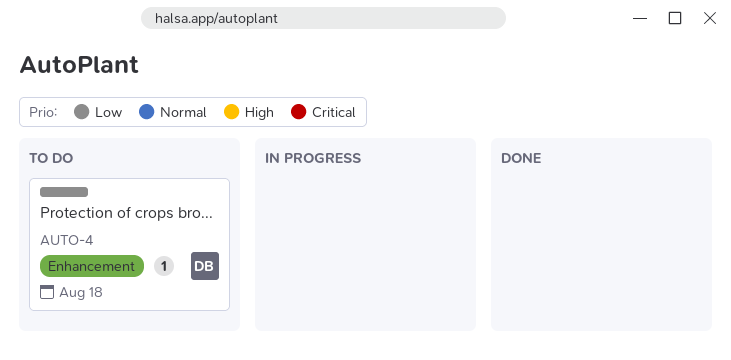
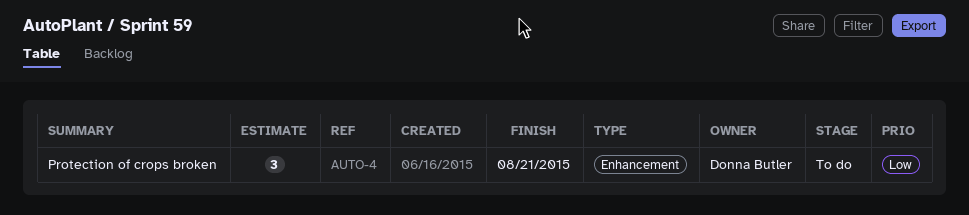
AUTO-4, estimate: 1 -> 3
AUTO-4, due: Aug 18 -> Aug 21

